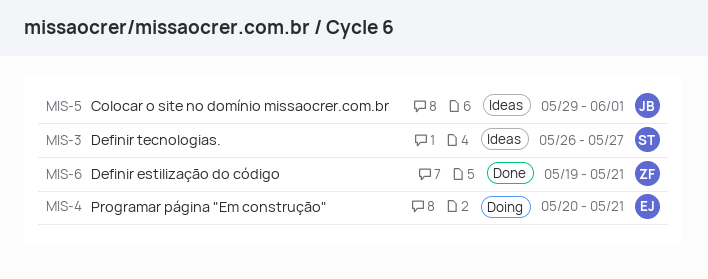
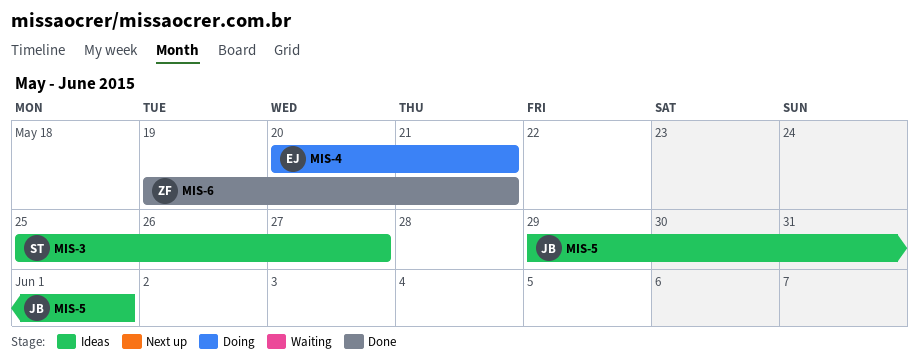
MIS-3, start: May 26 -> May 25

